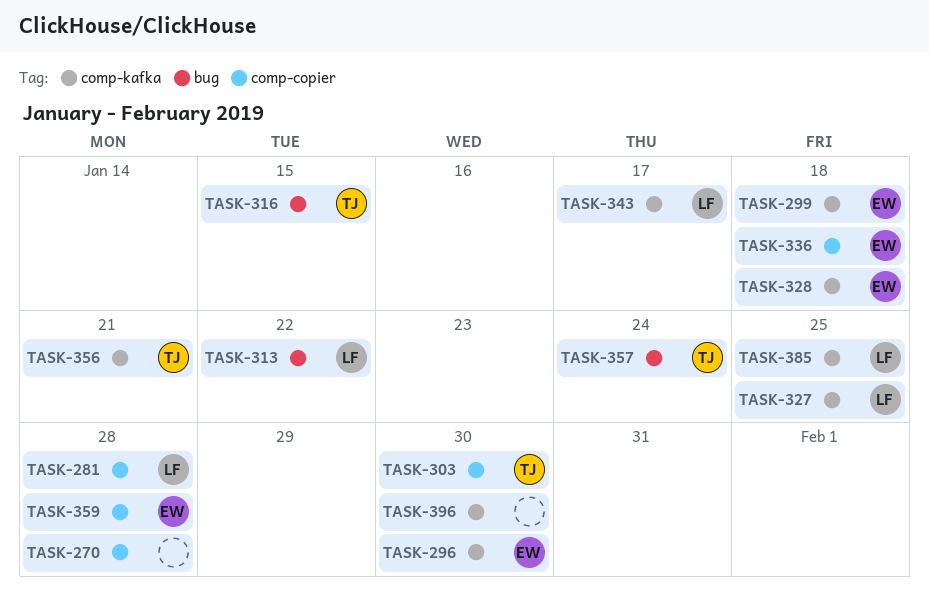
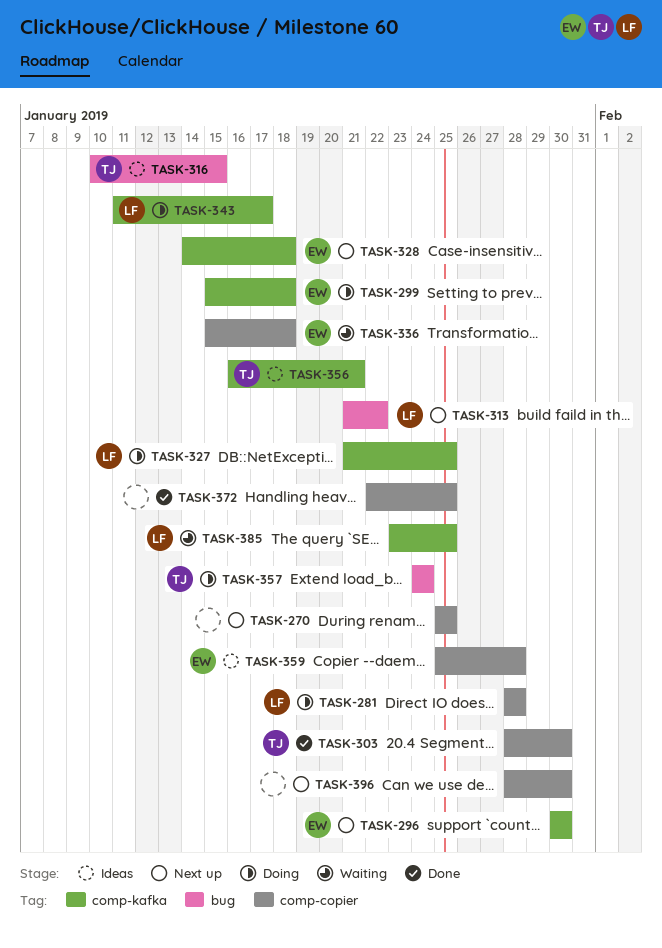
TASK-270, due: Jan 28 -> Jan 25
TASK-372: none -> present
TASK-396, label: comp-kafka -> comp-copier

